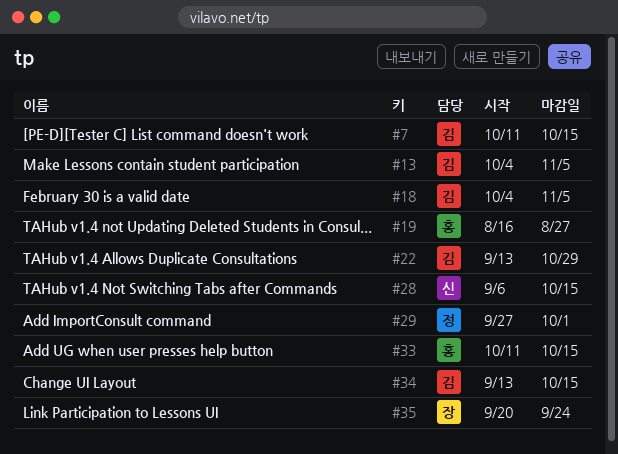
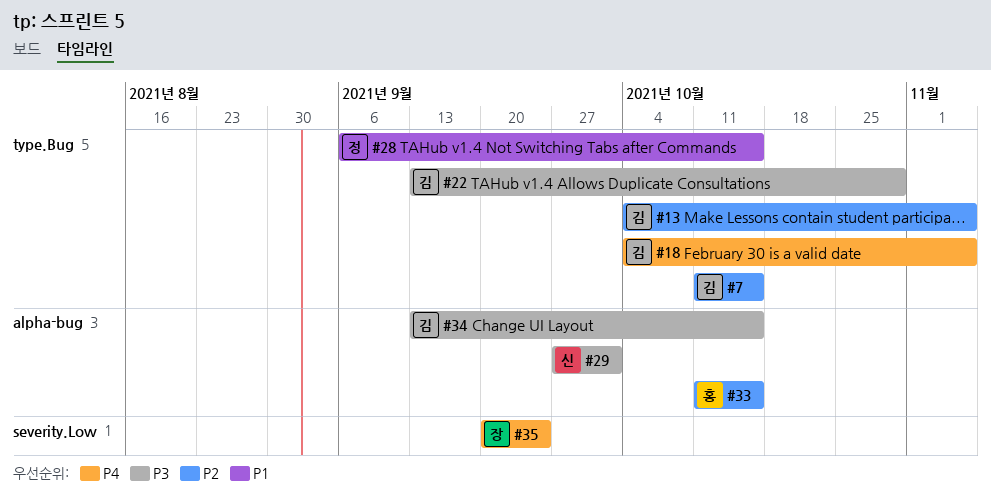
#19: present -> none
#28, owner: 신 -> 정
#29, owner: 정 -> 신

